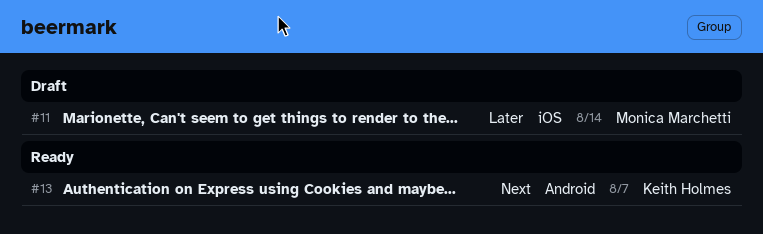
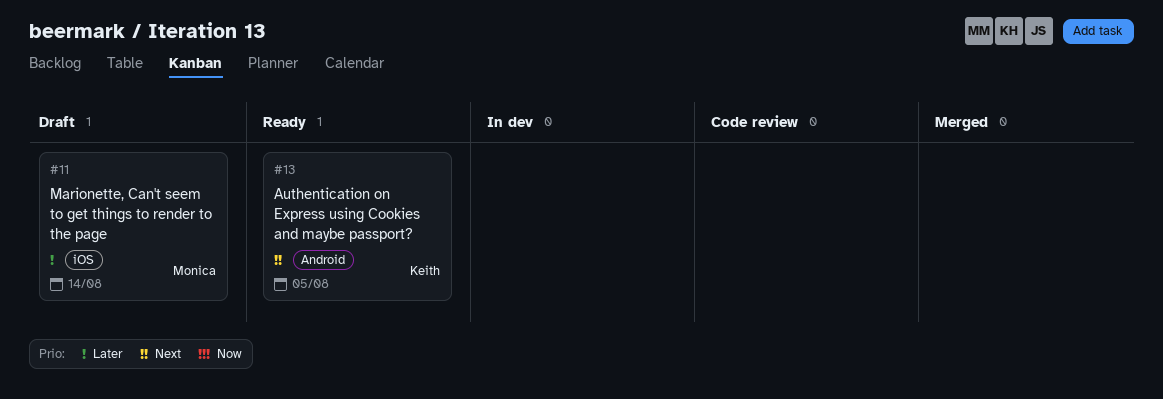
#13, due: Aug 7 -> Aug 5

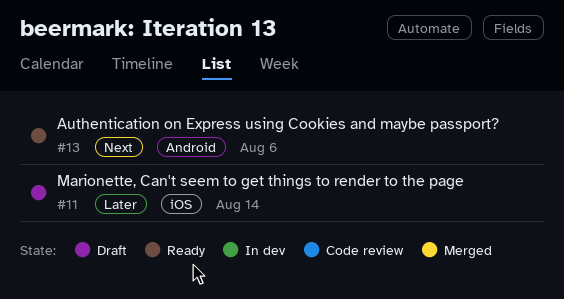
#13, due: Aug 5 -> Aug 6

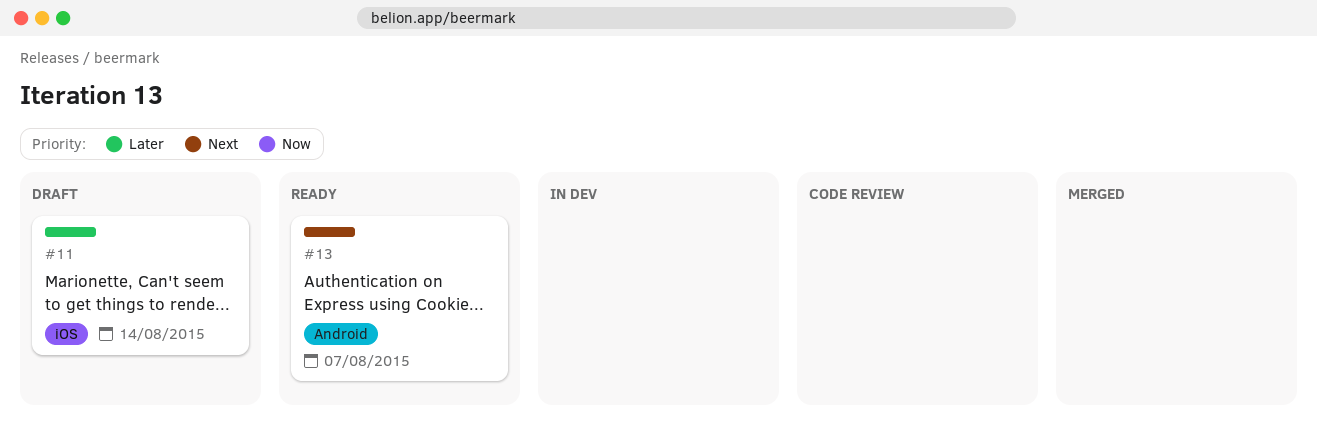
#13, due: Aug 6 -> Aug 7

